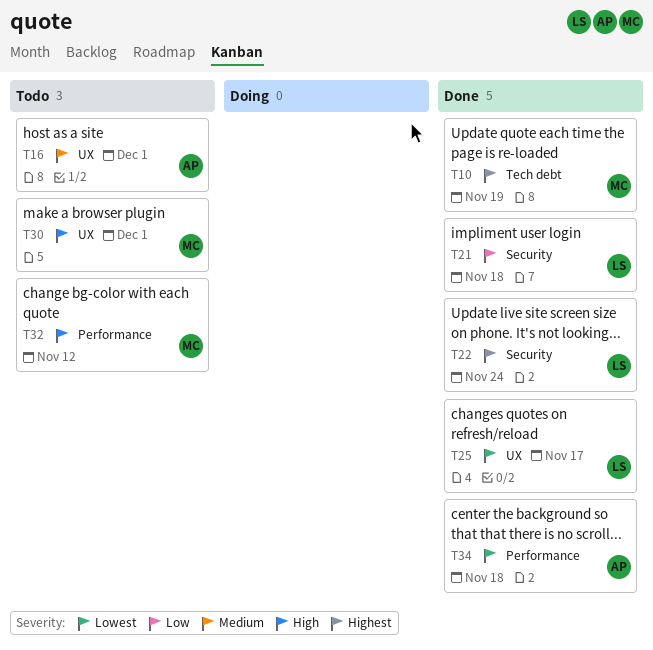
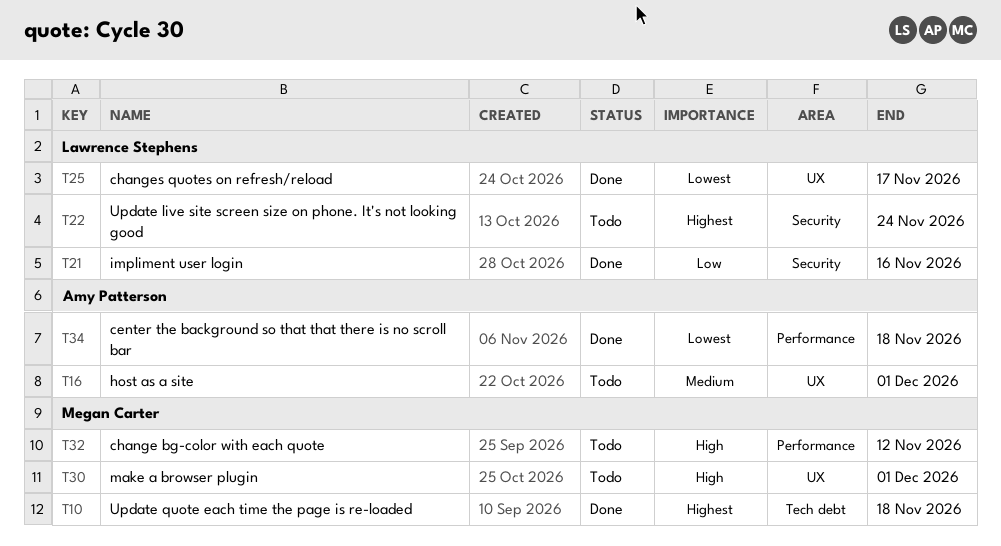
T10, due: Nov 19 -> Nov 18
T21, due: Nov 18 -> Nov 16
T22, status: Done -> Todo

